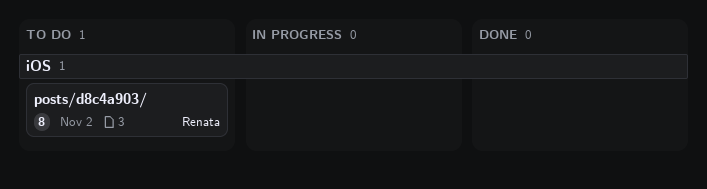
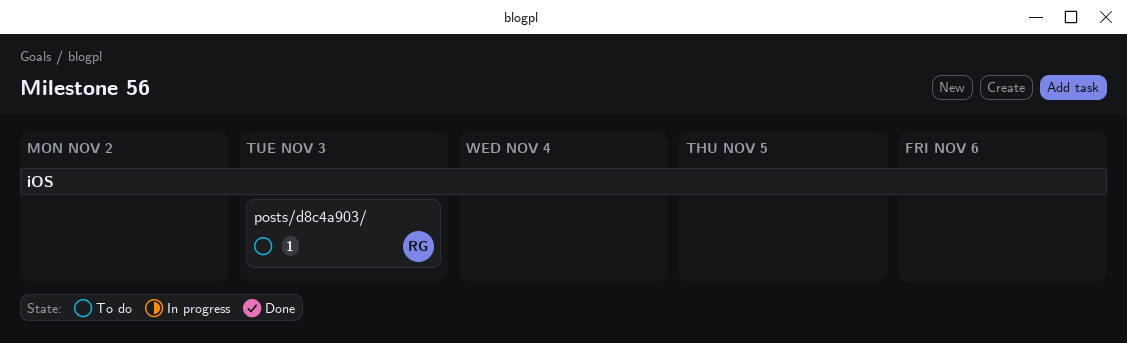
posts/d8c4a903/, estimate: 8 -> 1
posts/d8c4a903/, due: Nov 2 -> Nov 3

